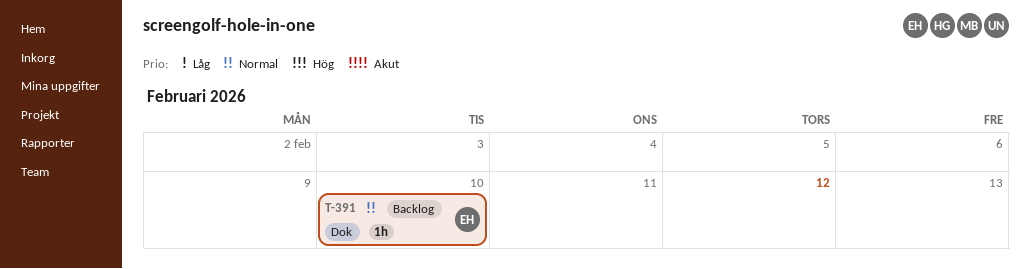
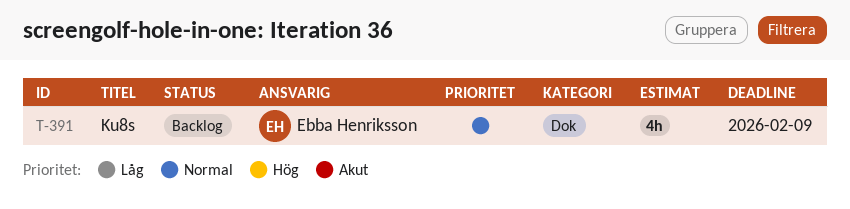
T-391, estimate: 1h -> 4h
T-391, due: Feb 10 -> Feb 9

